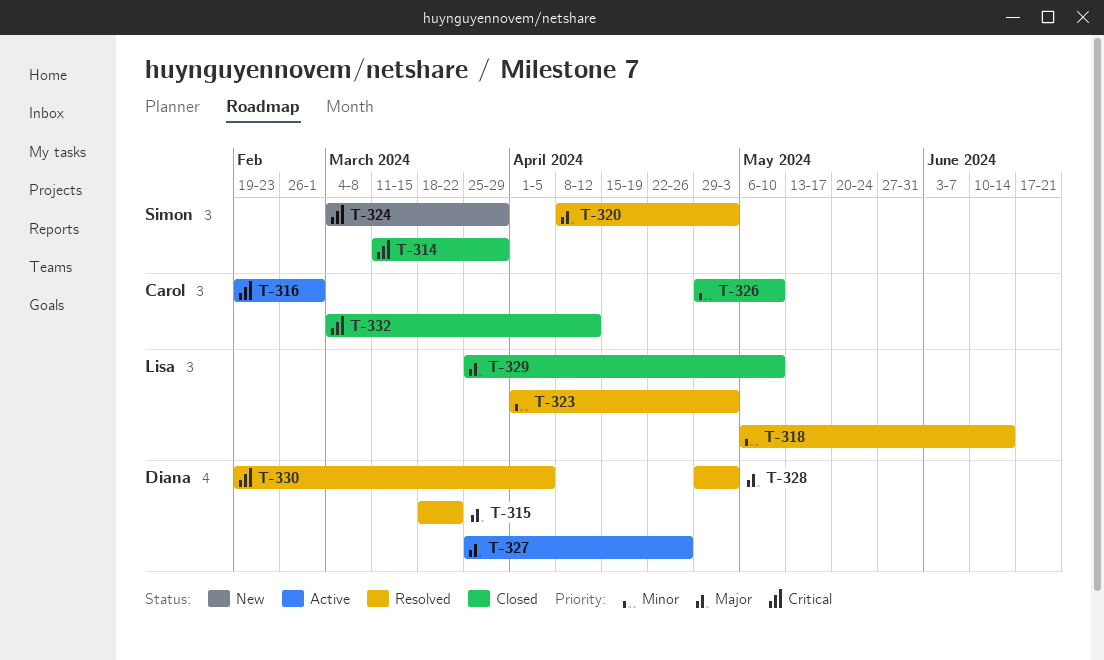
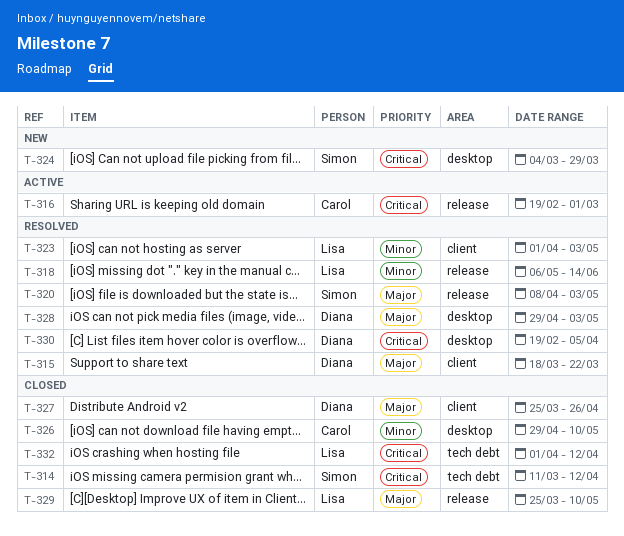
T-314, due: Mar 29 -> Apr 12
T-327, status: Active -> Closed
T-332, owner: Carol -> Lisa
T-332, start: Mar 4 -> Apr 1

